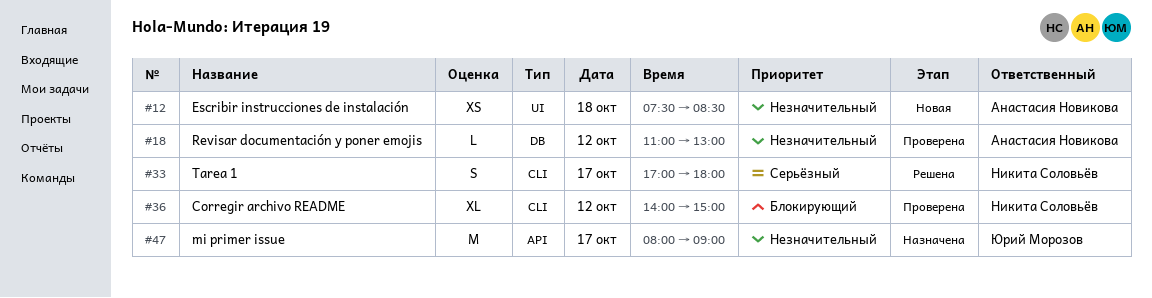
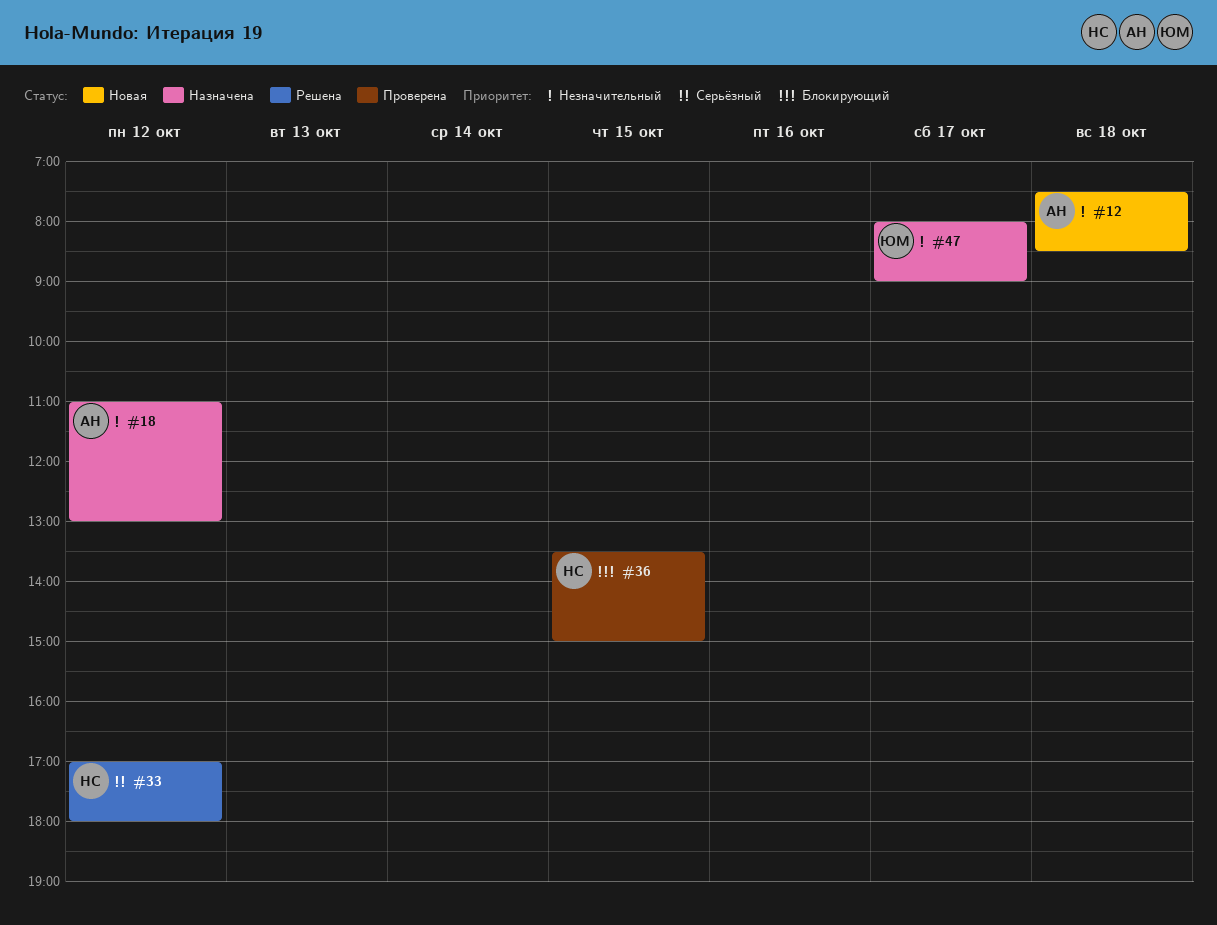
#18, status: Проверена -> Назначена
#33, day: Oct 17 -> Oct 12
#36, day: Oct 12 -> Oct 15
#36, begins: 14:00 -> 13:30

